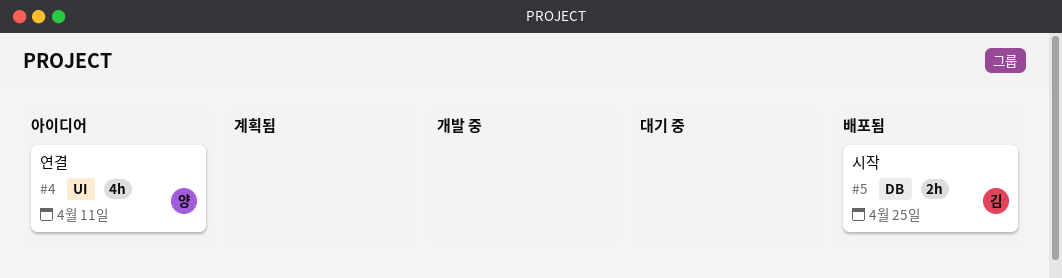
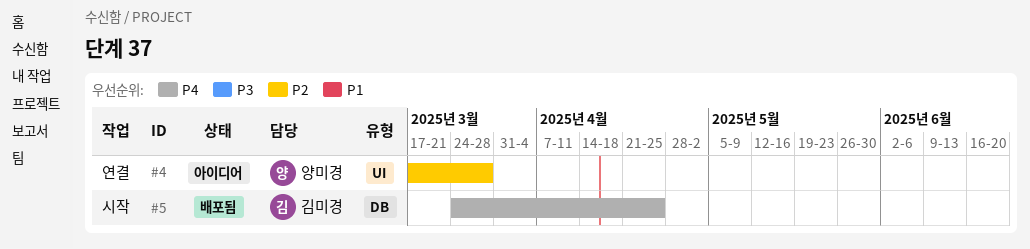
#4, due: Apr 11 -> Mar 28

